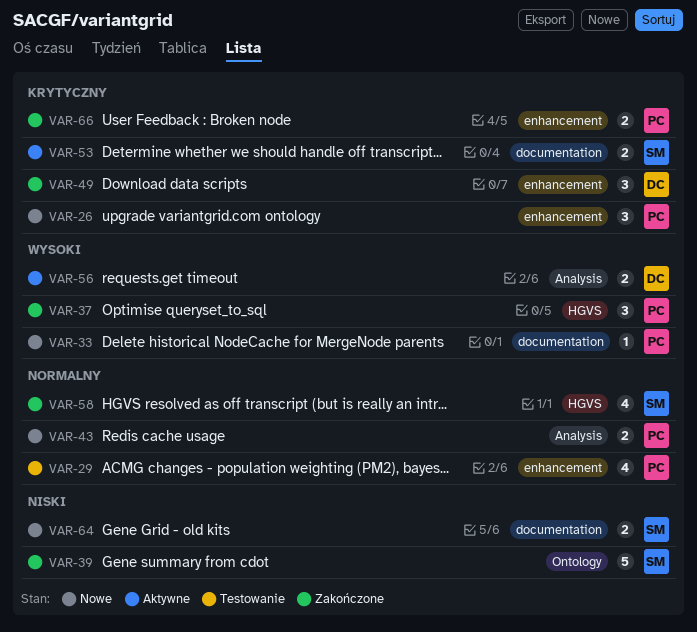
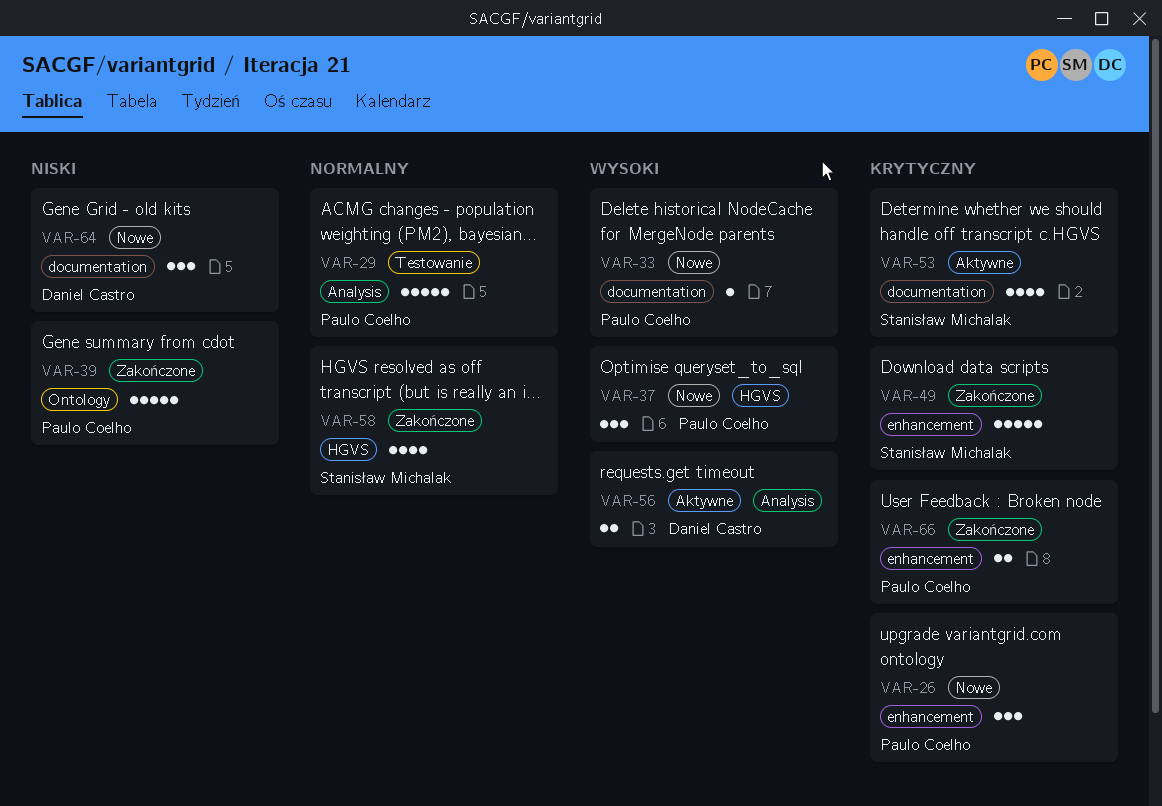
VAR-29, label: enhancement -> Analysis
VAR-29, estimate: 4 -> 5
VAR-37, status: Zakończone -> Nowe
VAR-39, owner: Stanisław Michalak -> Paulo Coelho
VAR-43: present -> none
VAR-49, owner: Daniel Castro -> Stanisław Michalak
VAR-49, estimate: 3 -> 5
VAR-53, estimate: 2 -> 4
VAR-64, owner: Stanisław Michalak -> Daniel Castro
VAR-64, estimate: 2 -> 3

